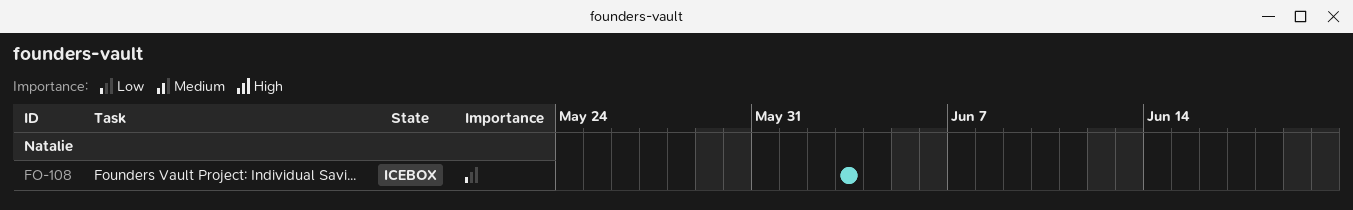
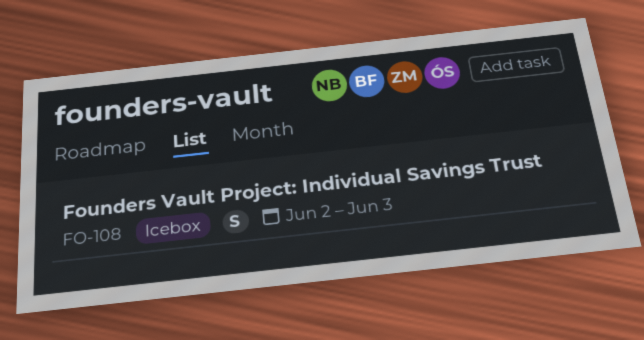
FO-108, start: Jun 3 -> Jun 2

